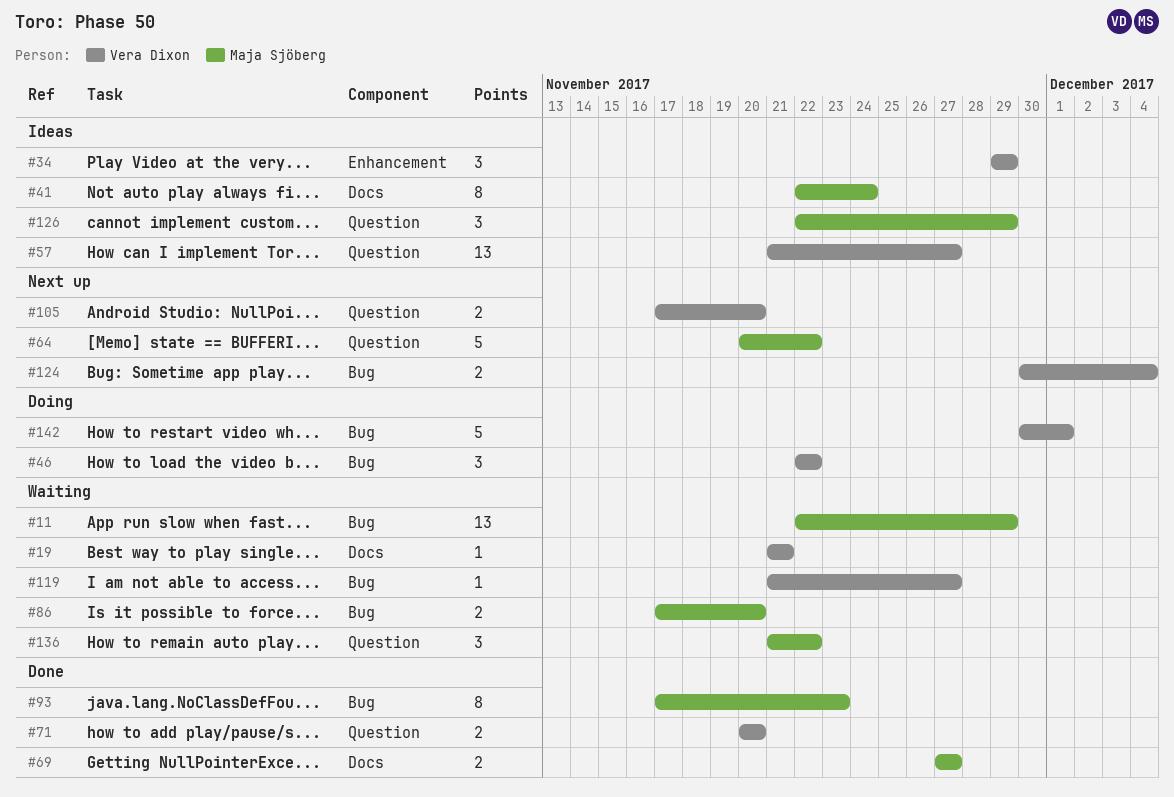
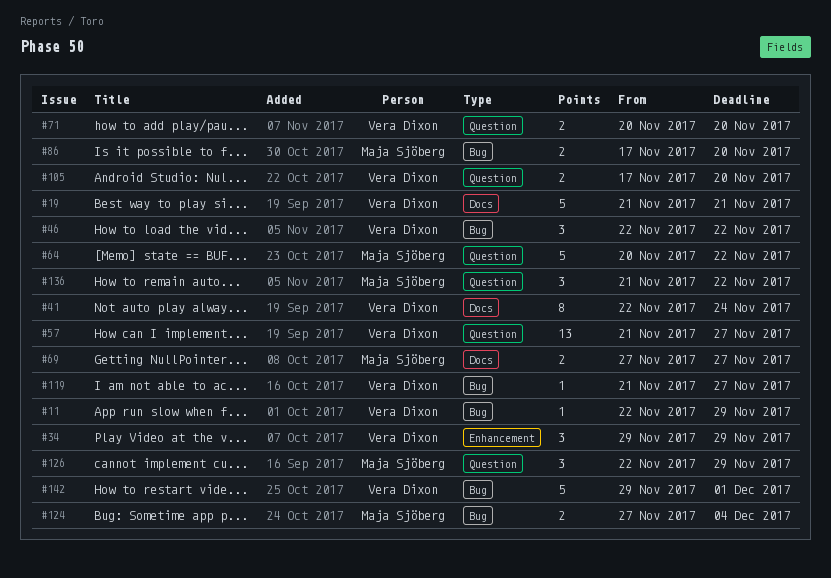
#11, owner: Maja Sjöberg -> Vera Dixon
#11, estimate: 13 -> 1
#19, estimate: 1 -> 5
#41, owner: Maja Sjöberg -> Vera Dixon
#93: present -> none
#124, owner: Vera Dixon -> Maja Sjöberg
#124, start: Nov 30 -> Nov 27
#142, start: Nov 30 -> Nov 29

